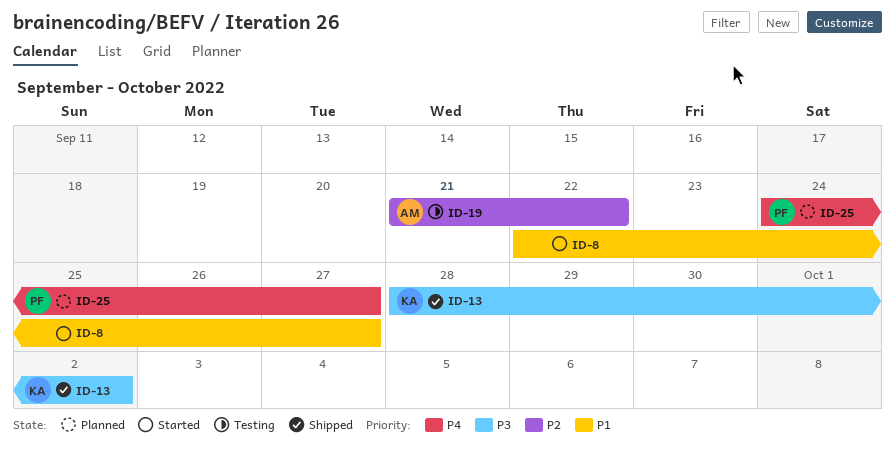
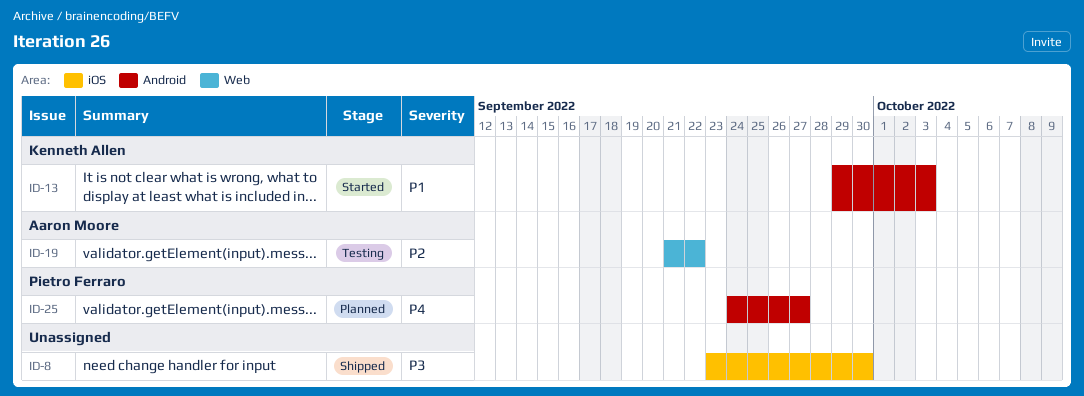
ID-8, status: Started -> Shipped
ID-8, priority: P1 -> P3
ID-8, start: Sep 22 -> Sep 23
ID-8, due: Sep 27 -> Sep 30
ID-13, status: Shipped -> Started
ID-13, priority: P3 -> P1
ID-13, start: Sep 28 -> Sep 29
ID-13, due: Oct 2 -> Oct 3

